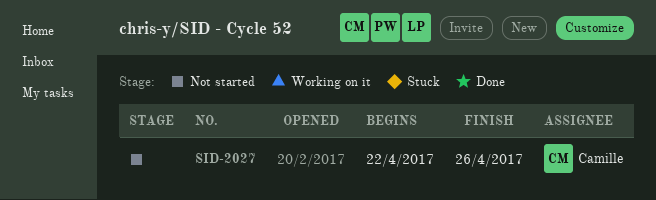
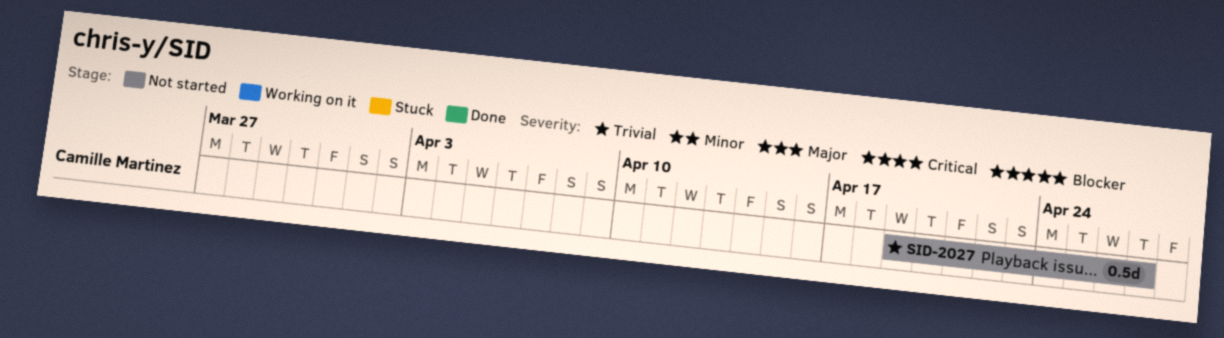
SID-2027, start: Apr 22 -> Apr 19
SID-2027, due: Apr 26 -> Apr 27

